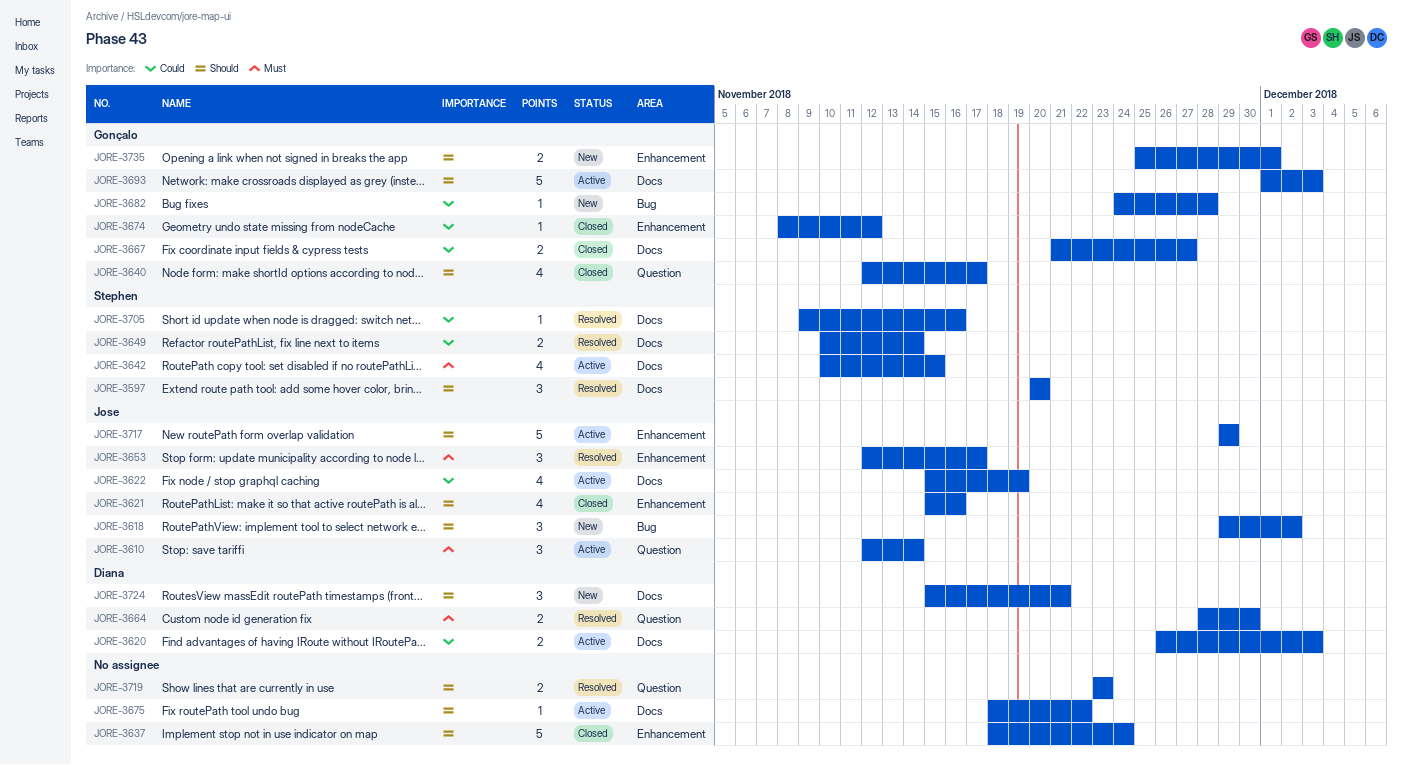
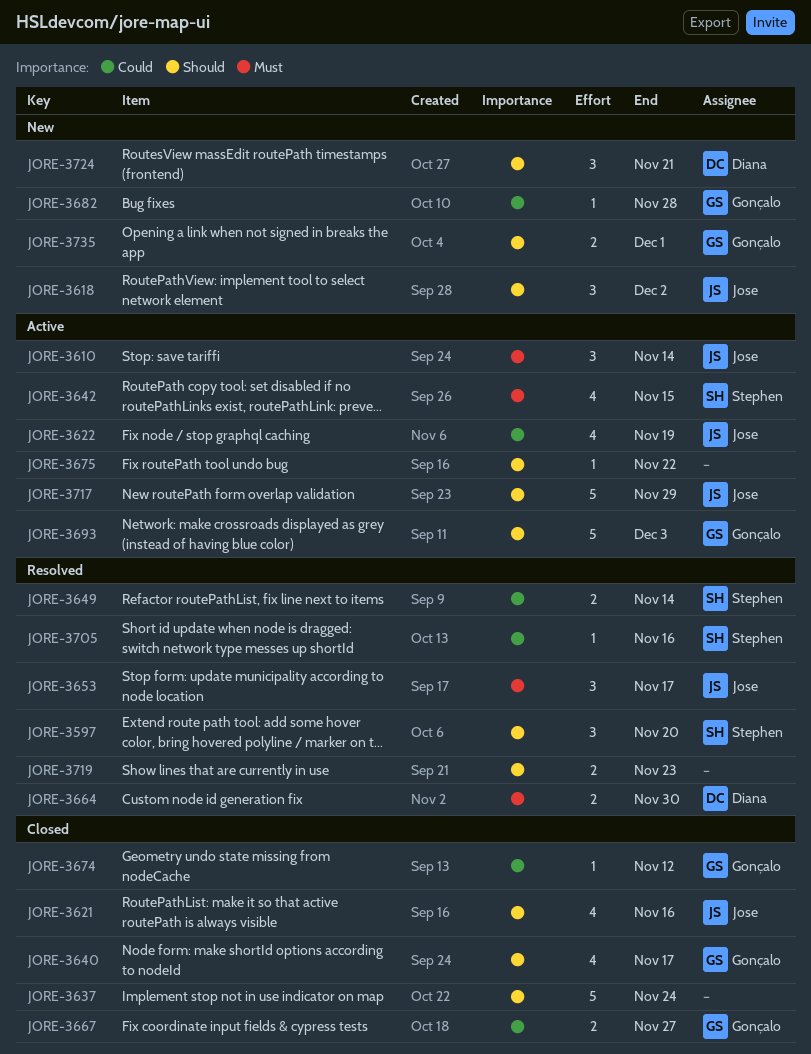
JORE-3620: present -> none

